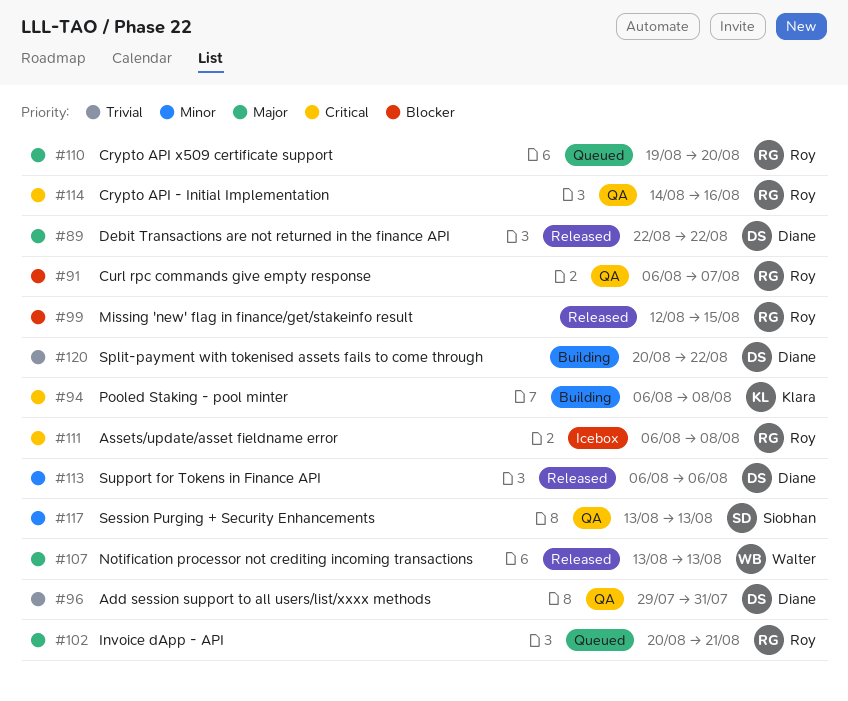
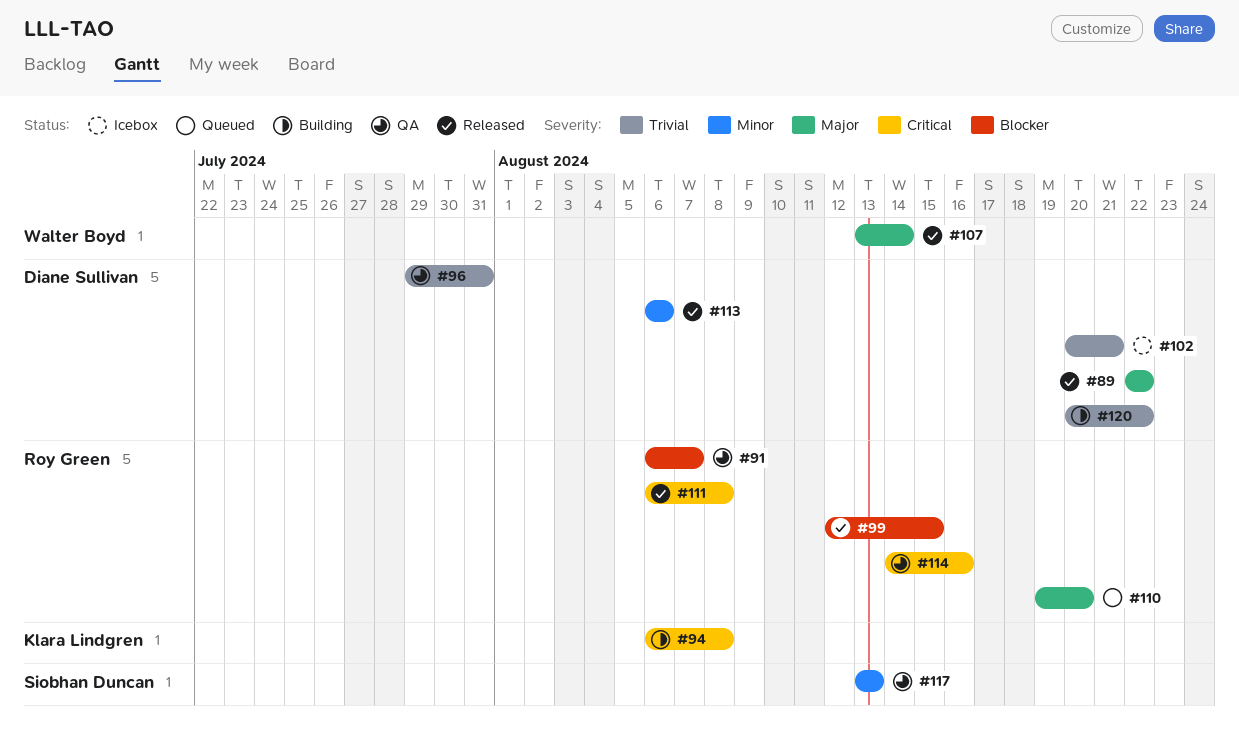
#102, status: Queued -> Icebox
#102, owner: Roy Green -> Diane Sullivan
#102, priority: Major -> Trivial
#107, due: Aug 13 -> Aug 14
#111, status: Icebox -> Released

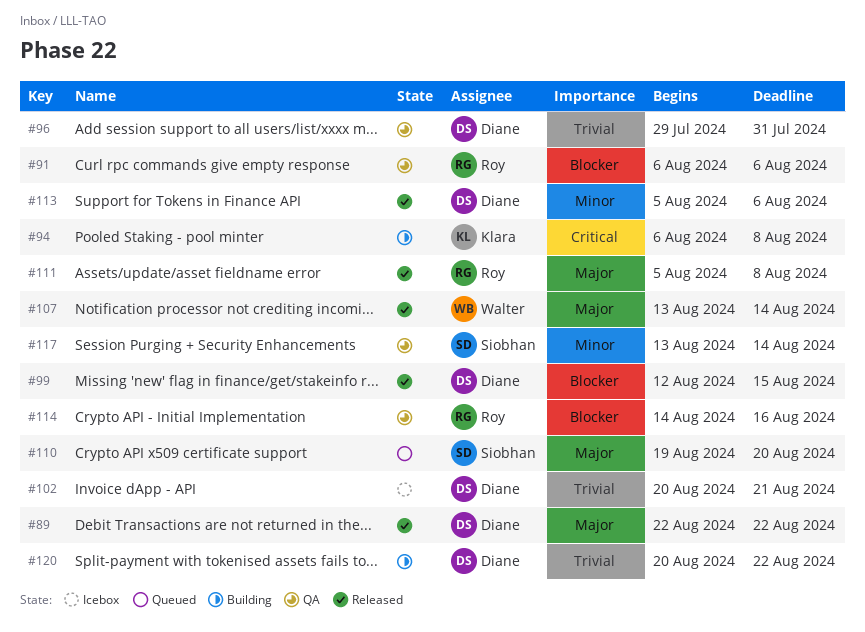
#91, due: Aug 7 -> Aug 6
#99, owner: Roy Green -> Diane Sullivan
#110, owner: Roy Green -> Siobhan Duncan
#111, priority: Critical -> Major
#111, start: Aug 6 -> Aug 5
#113, start: Aug 6 -> Aug 5
#114, priority: Critical -> Blocker
#117, due: Aug 13 -> Aug 14

